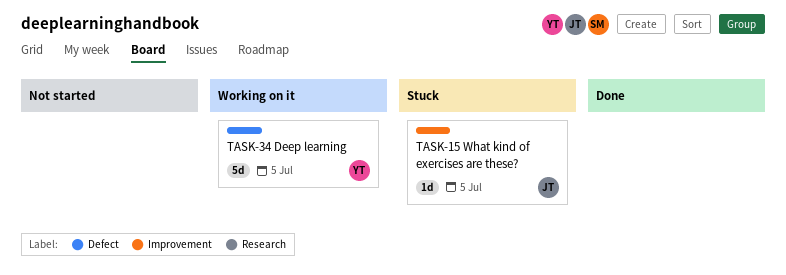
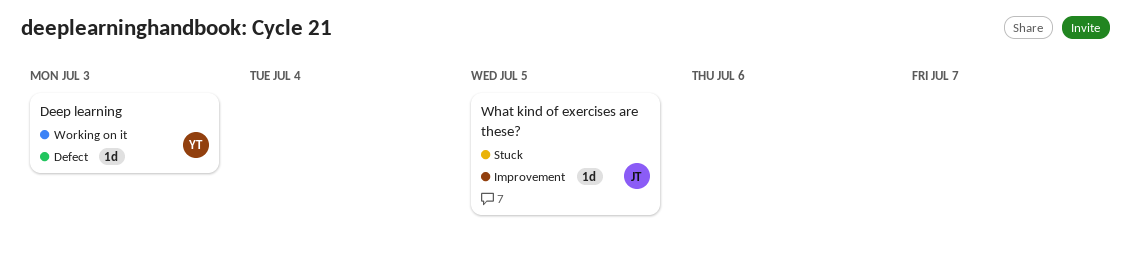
Deep learning, estimate: 5d -> 1d
Deep learning, due: Jul 5 -> Jul 3

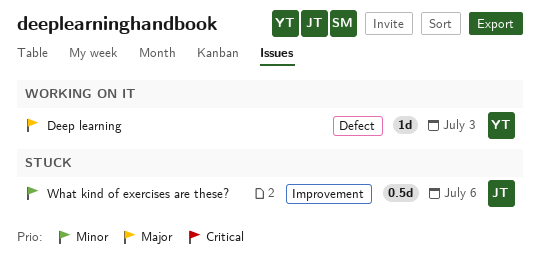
What kind of exercises are these?, estimate: 1d -> 0.5d
What kind of exercises are these?, due: Jul 5 -> Jul 6

